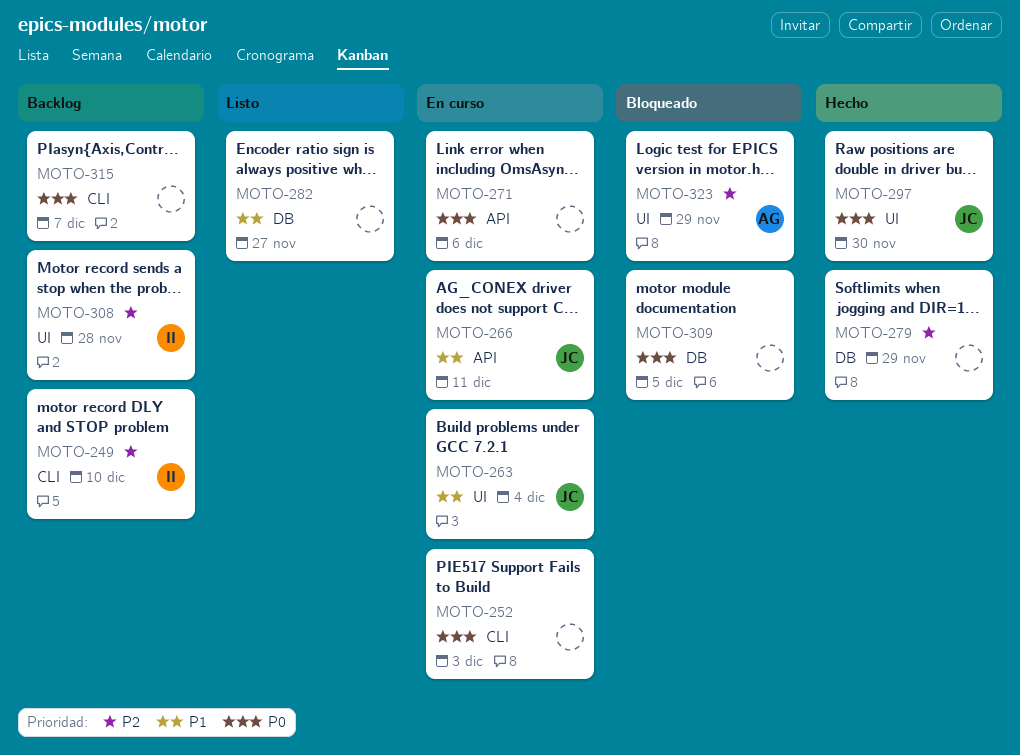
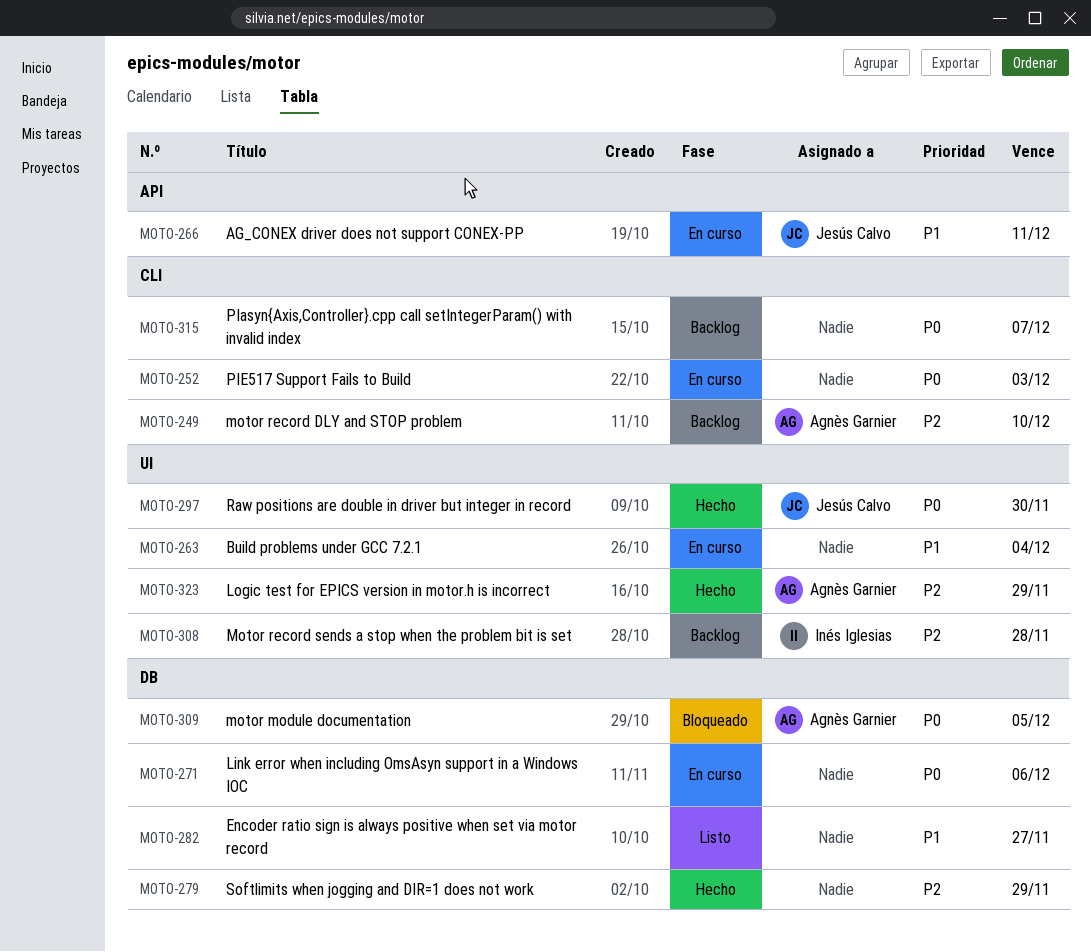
MOTO-249, owner: Inés Iglesias -> Agnès Garnier
MOTO-263, owner: Jesús Calvo -> none
MOTO-271, label: API -> DB
MOTO-309, owner: none -> Agnès Garnier
MOTO-323, status: Bloqueado -> Hecho

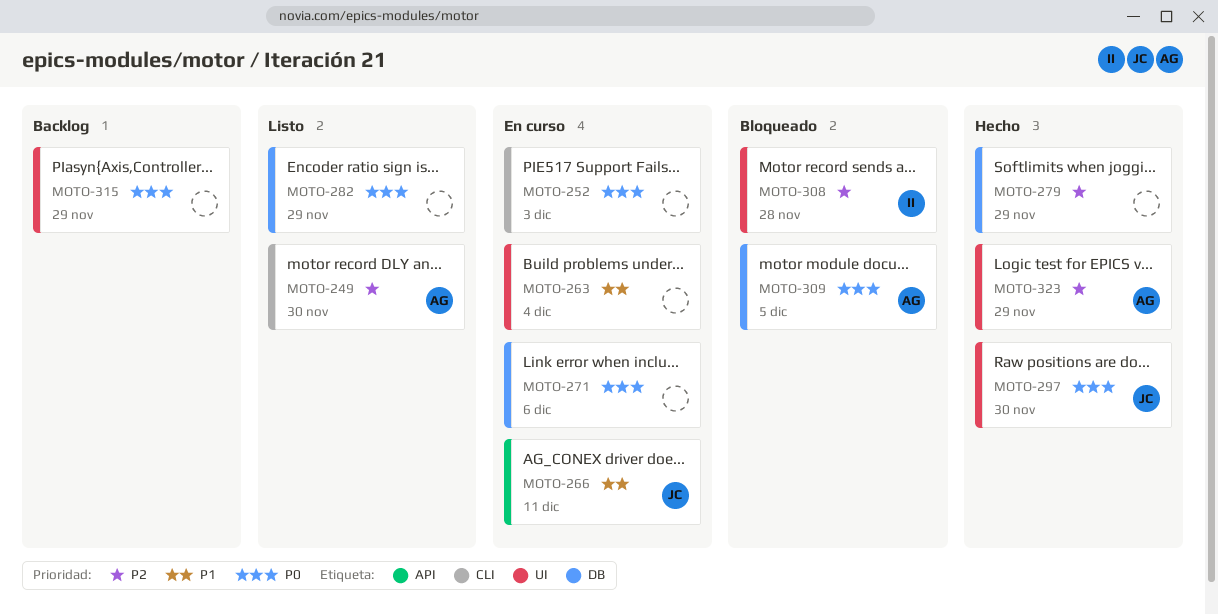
MOTO-249, status: Backlog -> Listo
MOTO-249, due: Dec 10 -> Nov 30
MOTO-282, priority: P1 -> P0
MOTO-282, due: Nov 27 -> Nov 29
MOTO-308, status: Backlog -> Bloqueado
MOTO-315, label: CLI -> UI
MOTO-315, due: Dec 7 -> Nov 29

